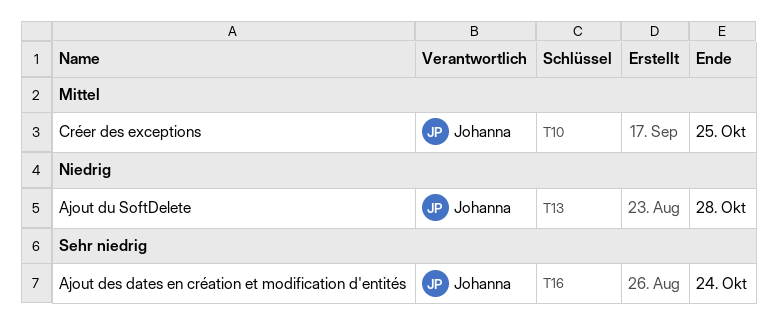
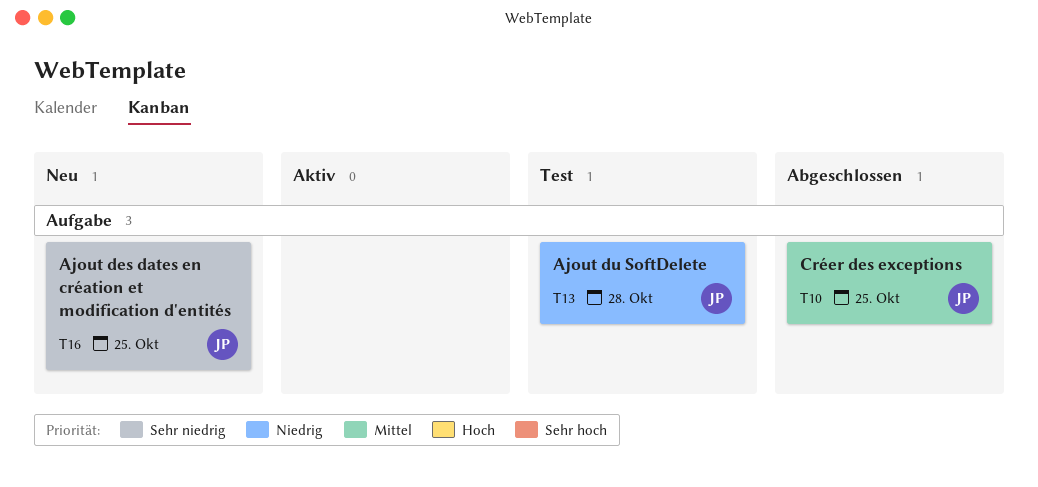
T16, due: Oct 24 -> Oct 25

